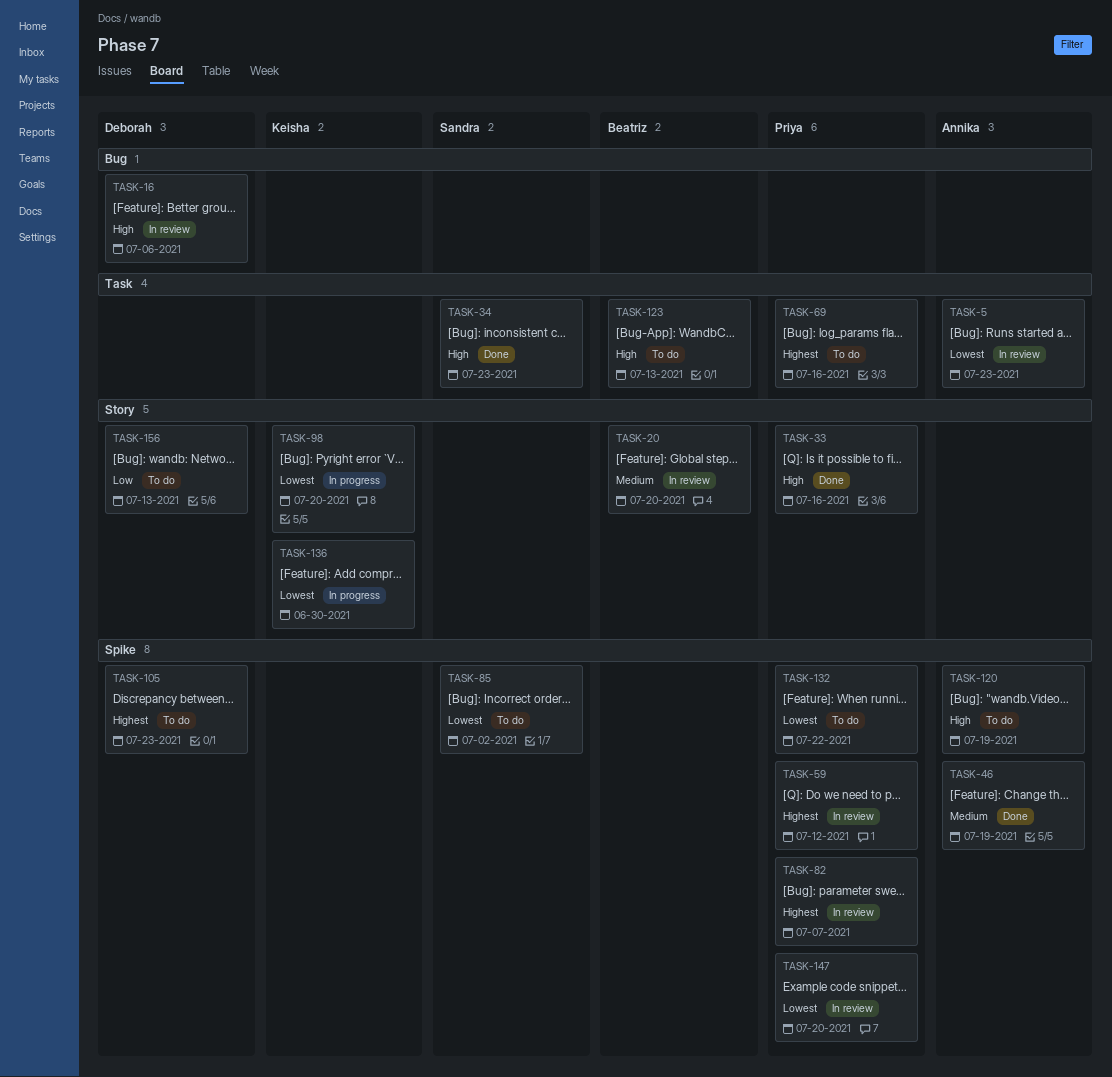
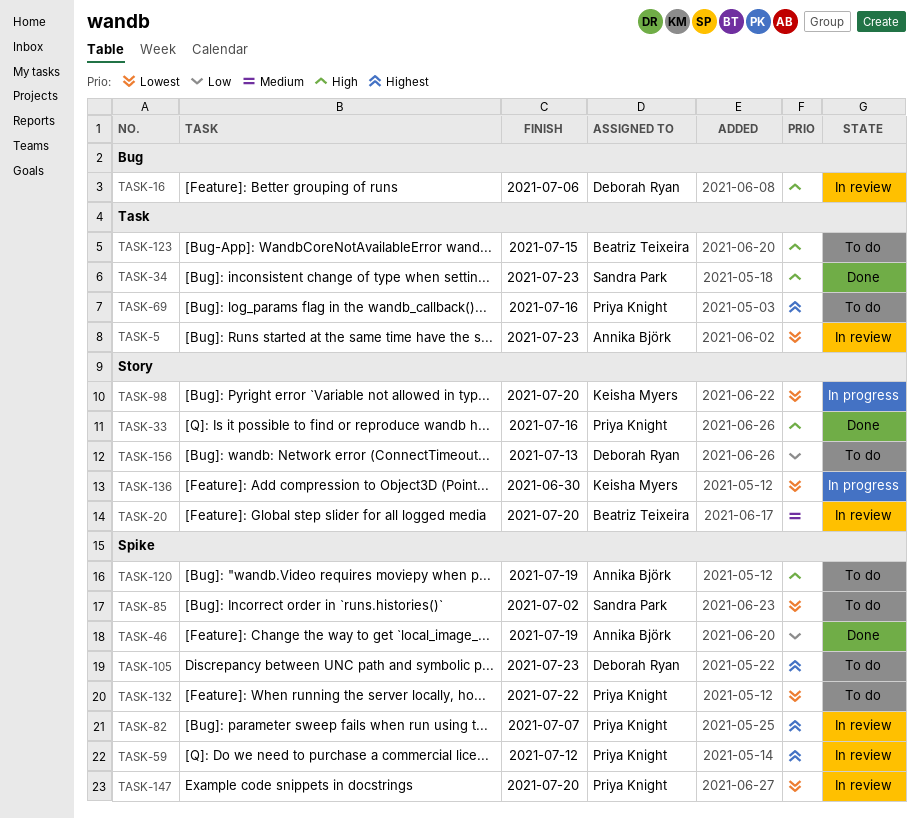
TASK-46, priority: Medium -> Low
TASK-123, due: Jul 13 -> Jul 15

